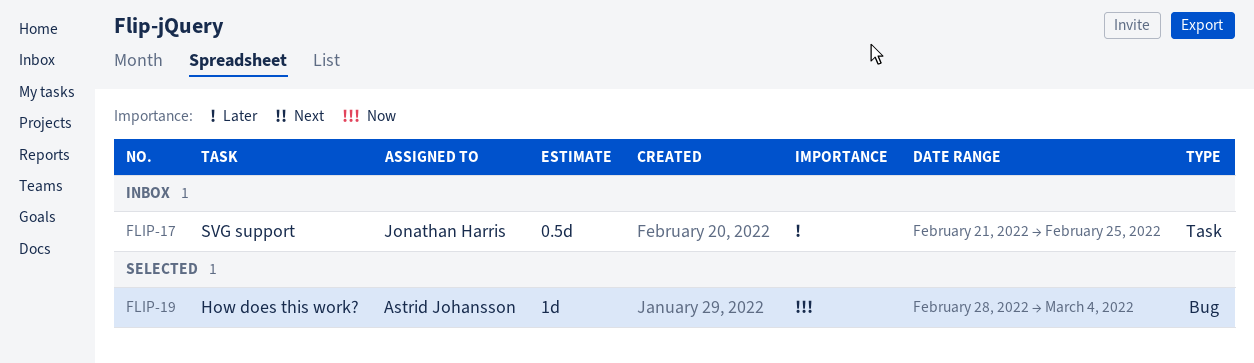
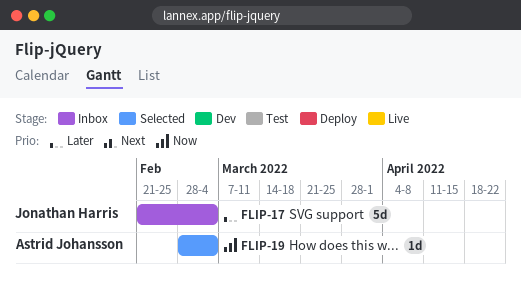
FLIP-17, estimate: 0.5d -> 5d
FLIP-17, due: Feb 25 -> Mar 4

